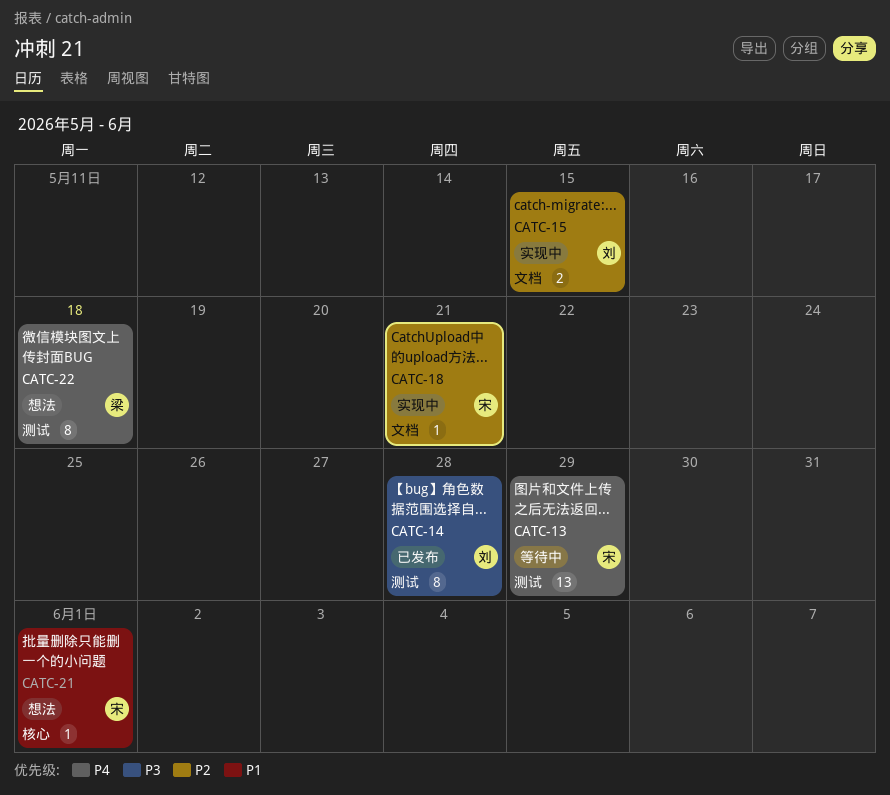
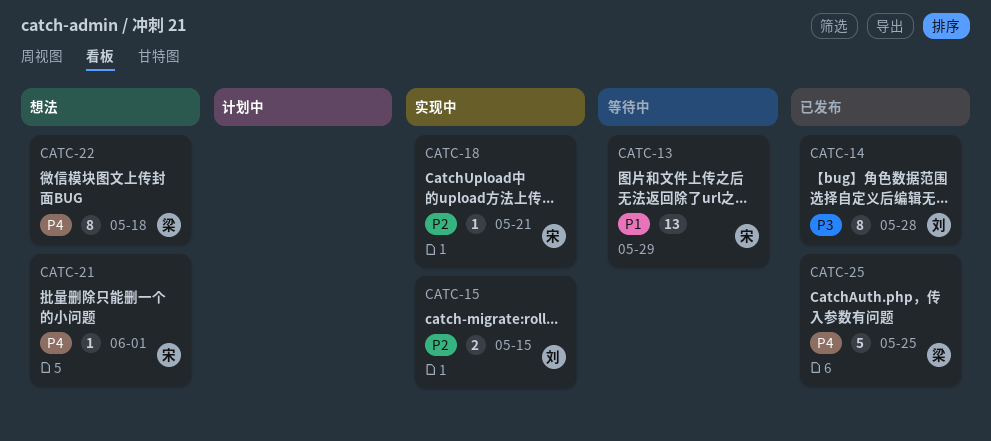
CATC-13, priority: P4 -> P1
CATC-21, priority: P1 -> P4
CATC-25: none -> present

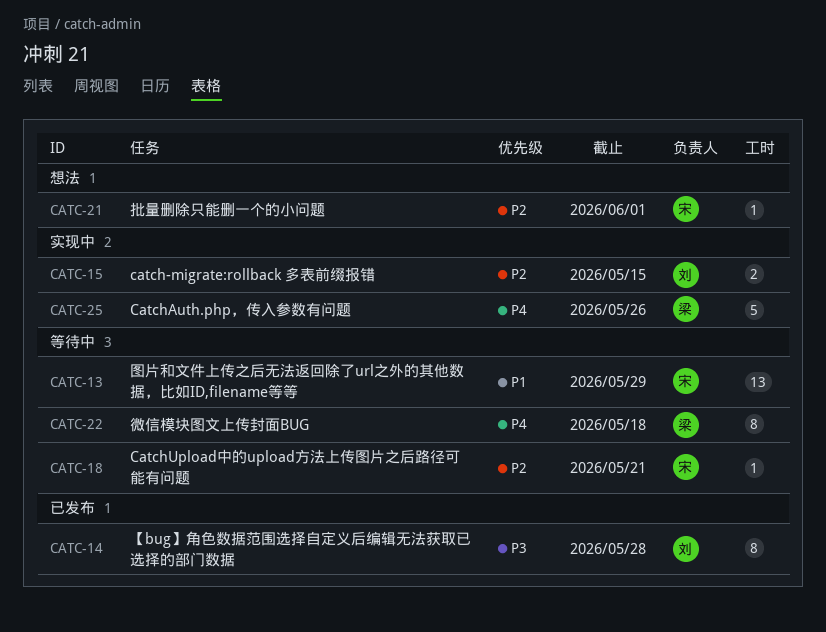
CATC-18, status: 实现中 -> 等待中
CATC-21, priority: P4 -> P2
CATC-22, status: 想法 -> 等待中
CATC-25, status: 已发布 -> 实现中
CATC-25, due: May 25 -> May 26

